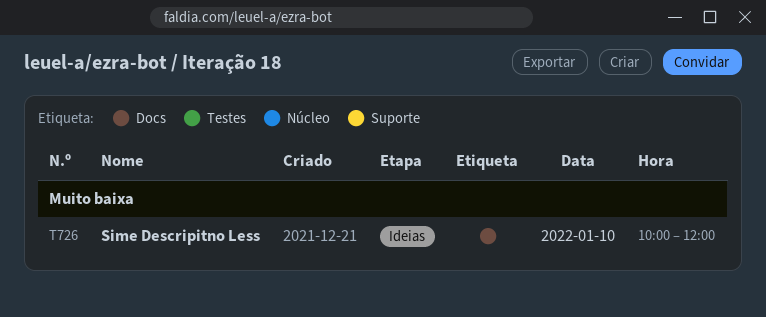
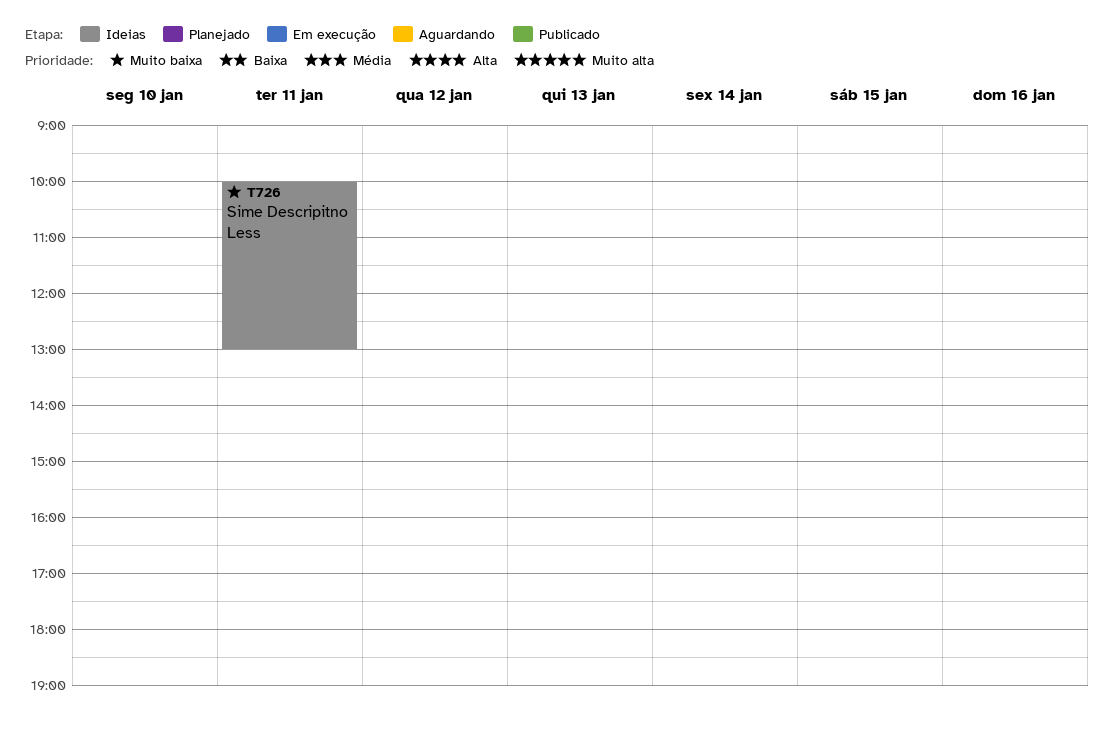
T726, day: Jan 10 -> Jan 11
T726, ends: 12:00 -> 13:00

